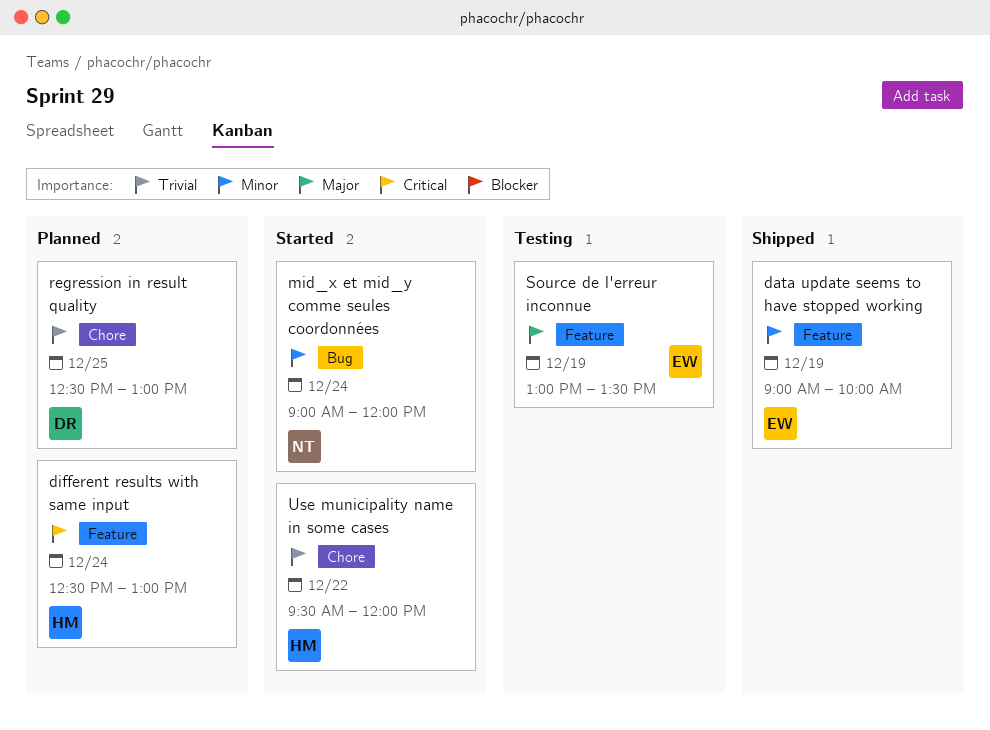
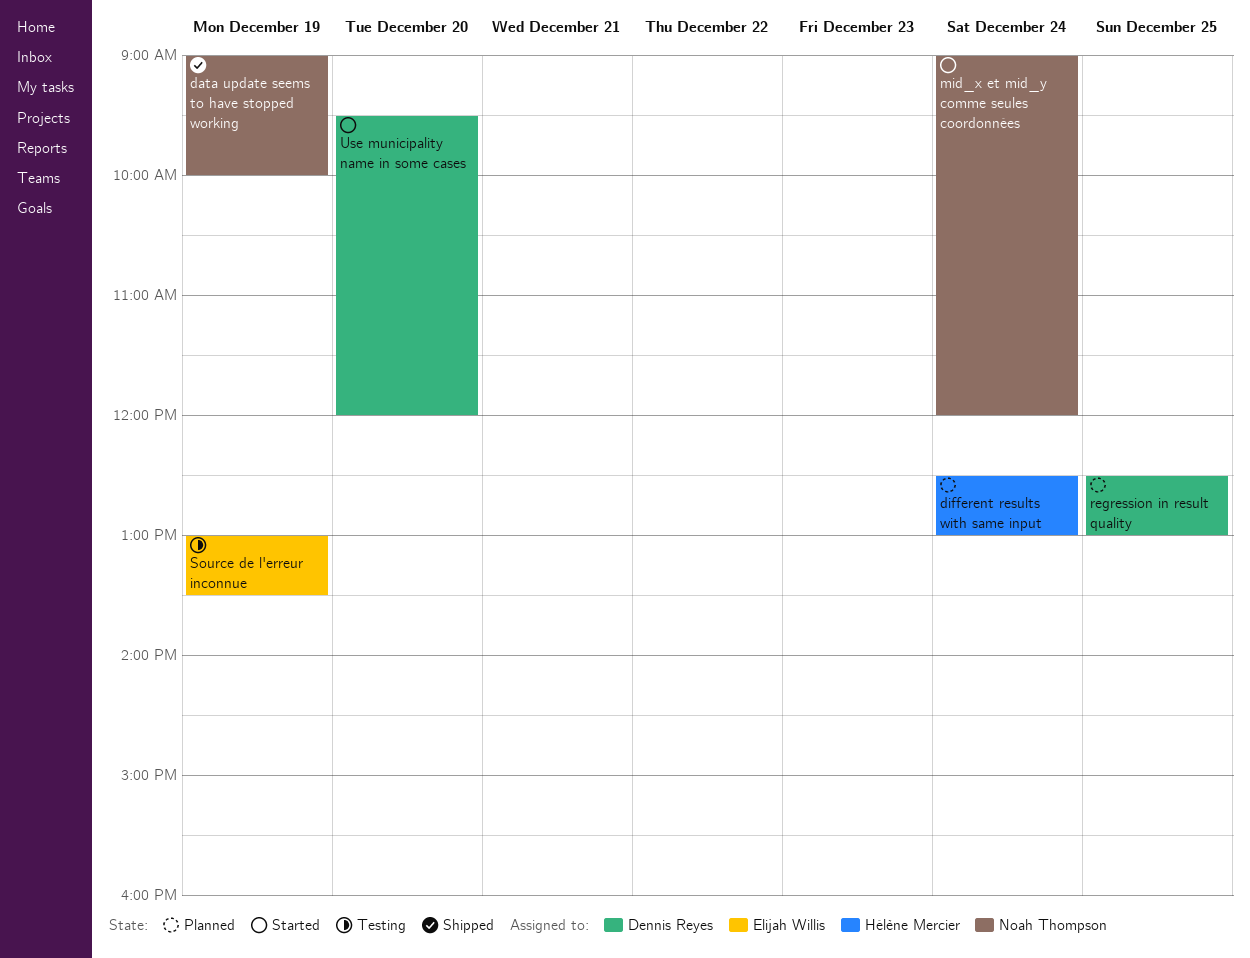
data update seems to have stopped working, owner: Elijah Willis -> Noah Thompson
Use municipality name in some cases, owner: Hélène Mercier -> Dennis Reyes
Use municipality name in some cases, day: Dec 22 -> Dec 20

